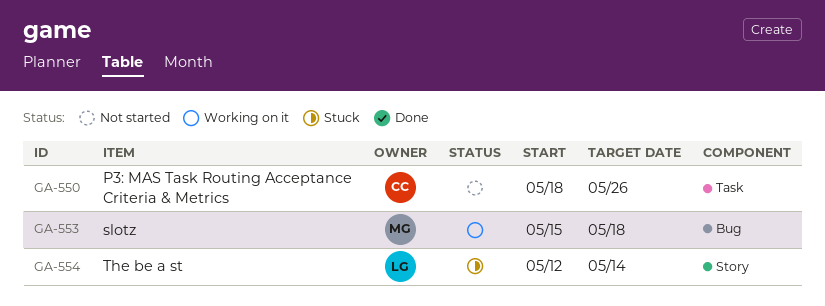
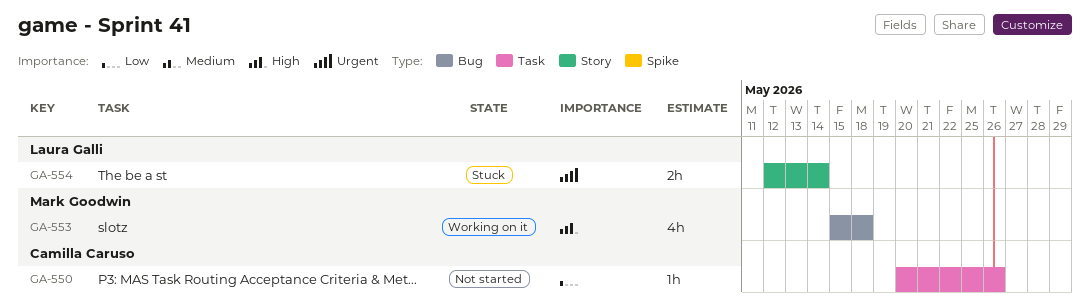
GA-550, start: May 18 -> May 20

